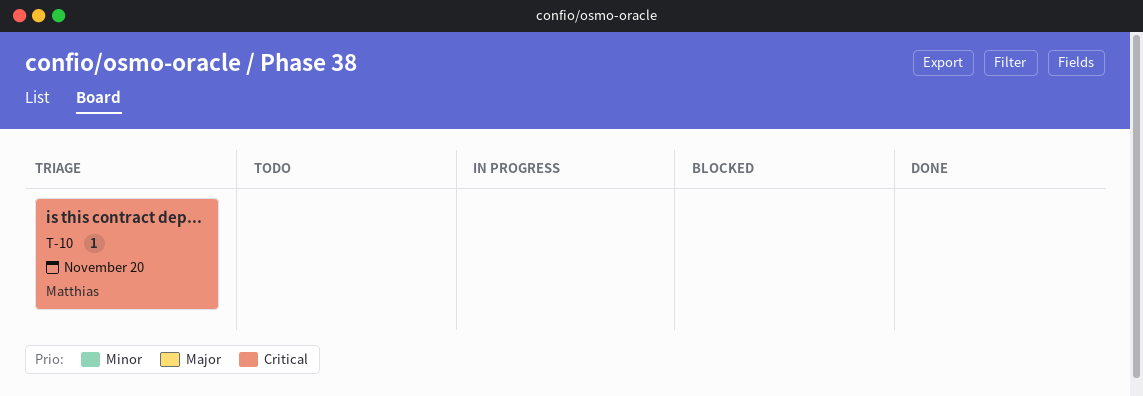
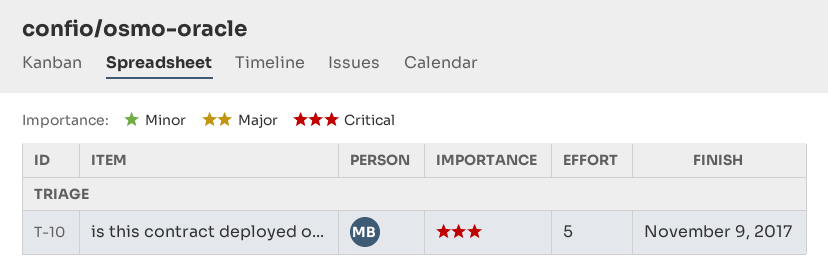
T-10, estimate: 1 -> 5
T-10, due: Nov 20 -> Nov 9

